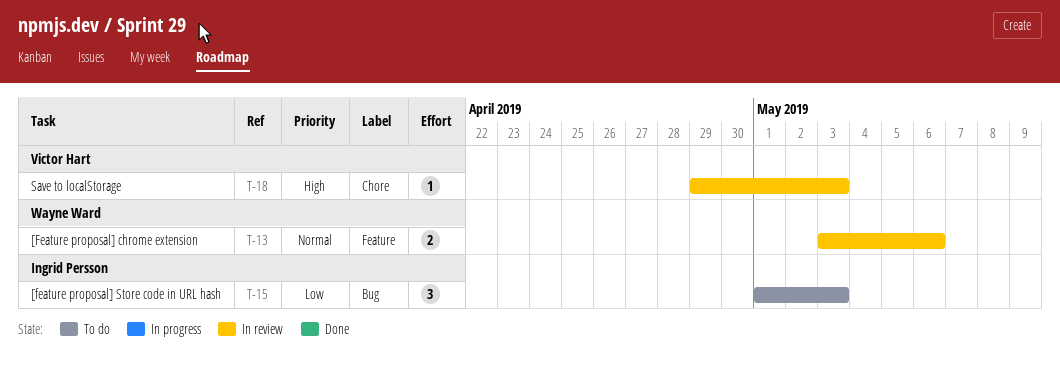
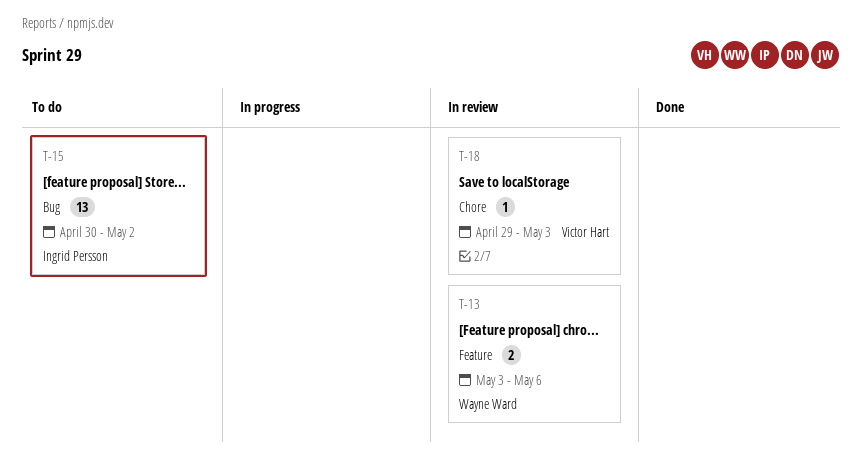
T-15, estimate: 3 -> 13
T-15, start: May 1 -> Apr 30
T-15, due: May 3 -> May 2

